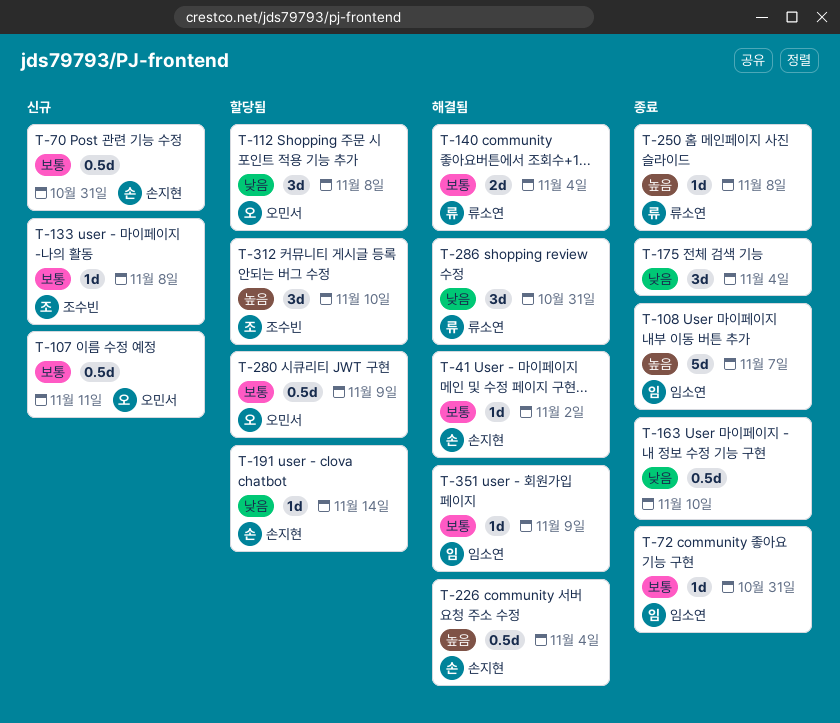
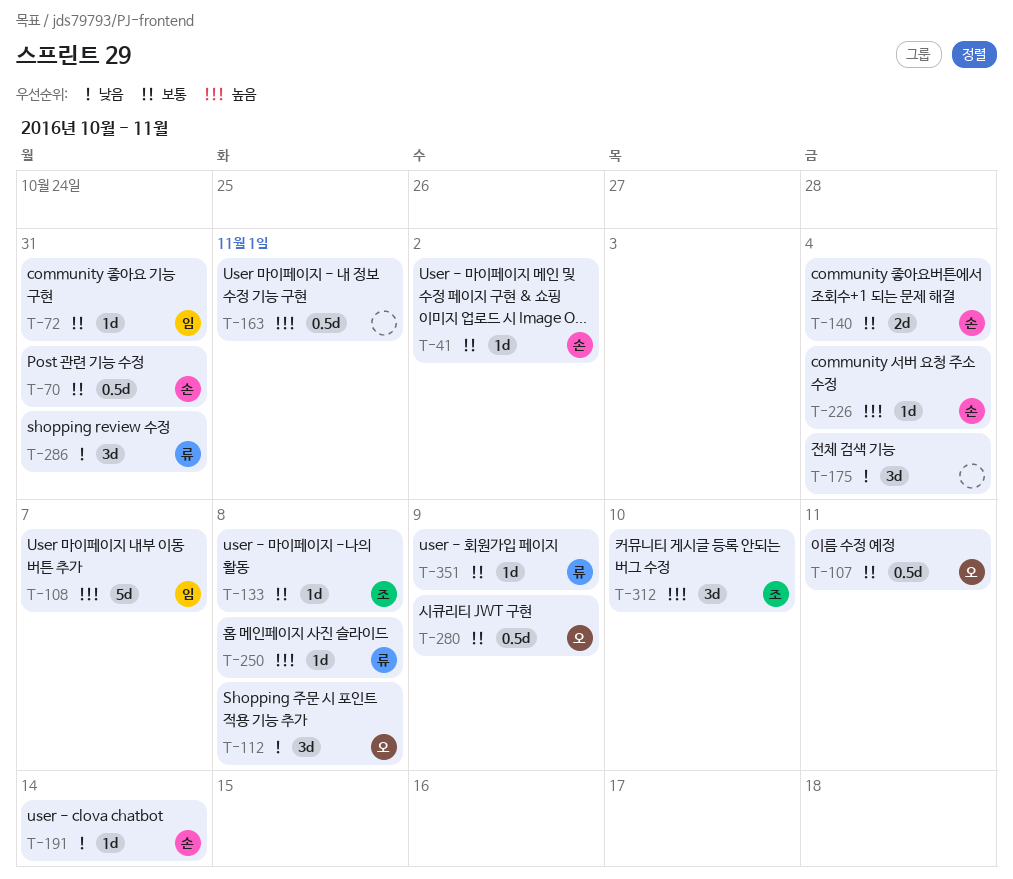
T-140, owner: 류소연 -> 손지현
T-163, priority: 낮음 -> 높음
T-163, due: Nov 10 -> Nov 1
T-226, estimate: 0.5d -> 1d
T-351, owner: 임소연 -> 류소연

